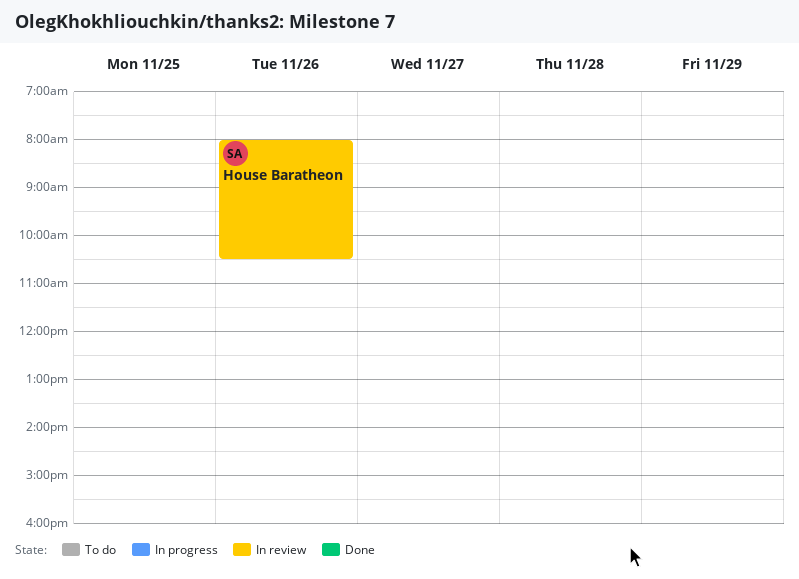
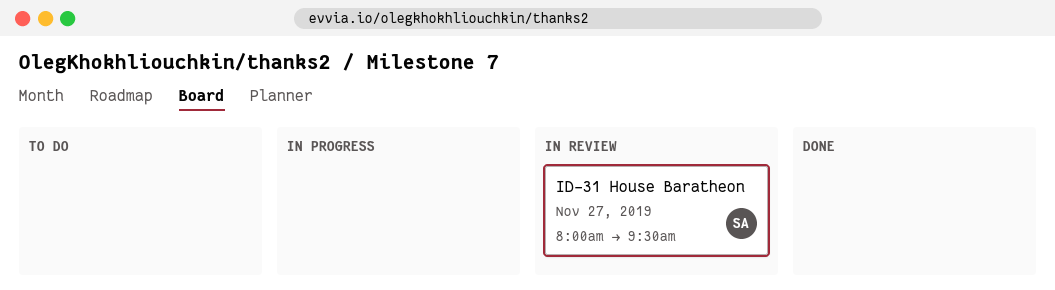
House Baratheon, day: Nov 26 -> Nov 27
House Baratheon, ends: 10:30 -> 09:30

